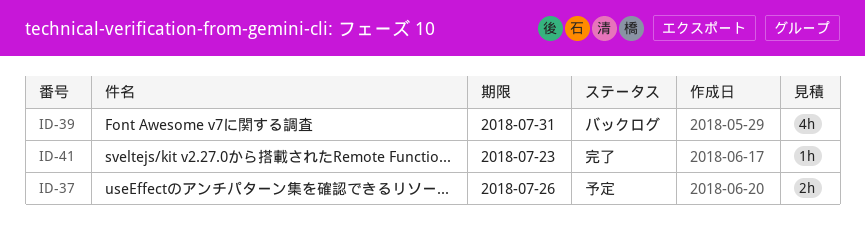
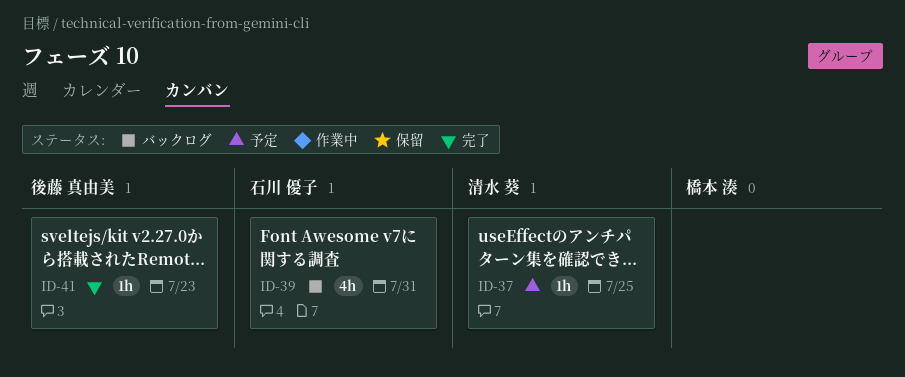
ID-37, estimate: 2h -> 1h
ID-37, due: Jul 26 -> Jul 25

